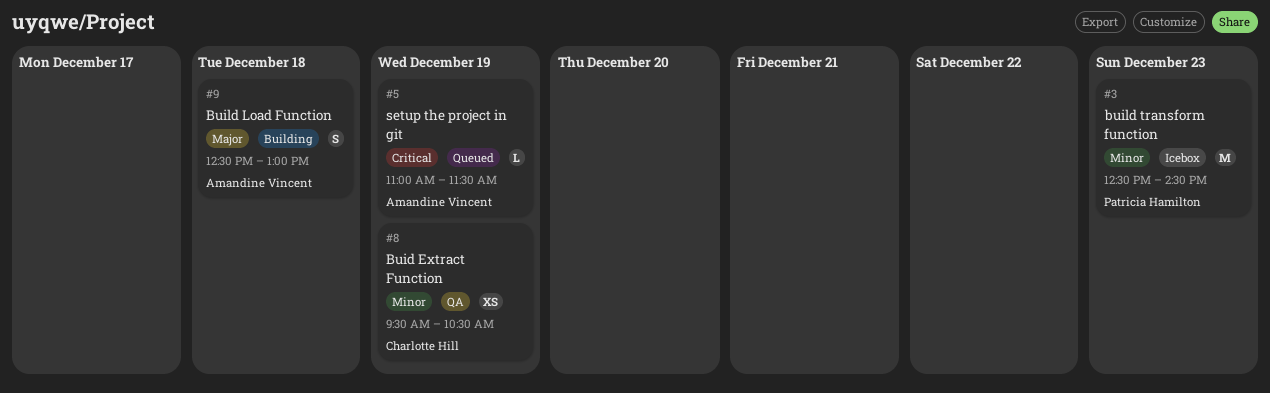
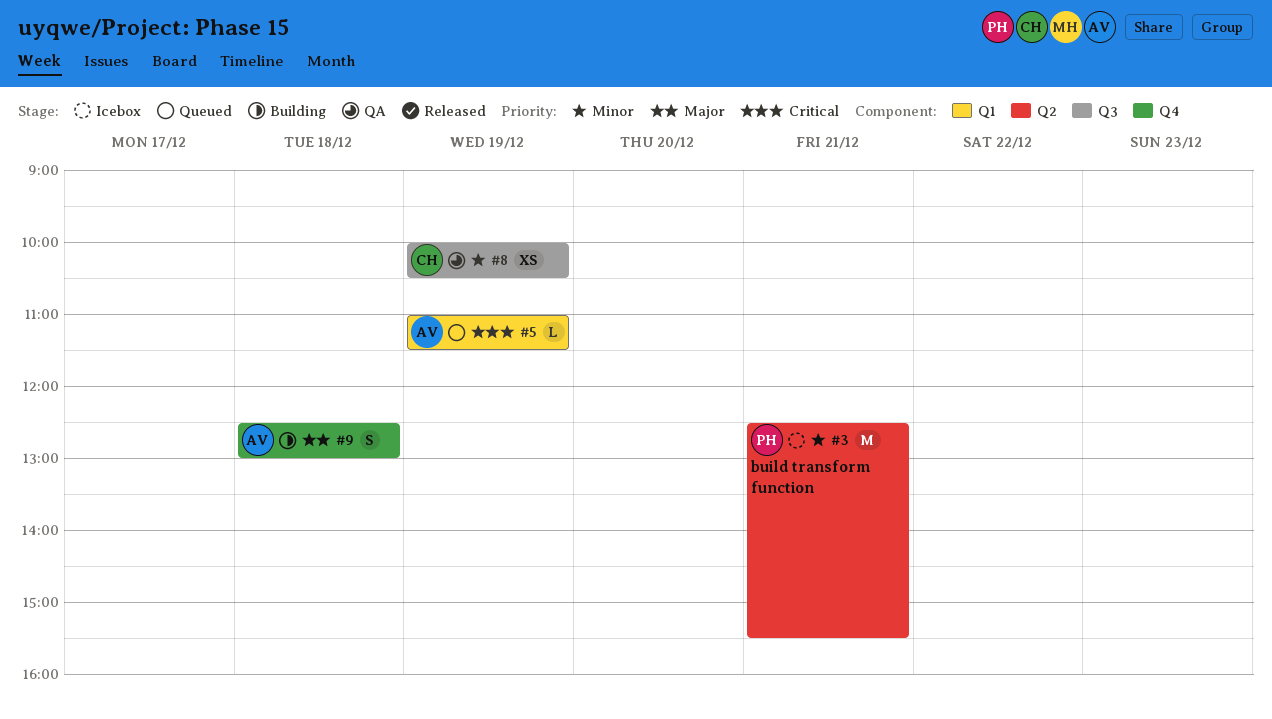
#3, day: Dec 23 -> Dec 21
#3, ends: 14:30 -> 15:30
#8, begins: 09:30 -> 10:00

